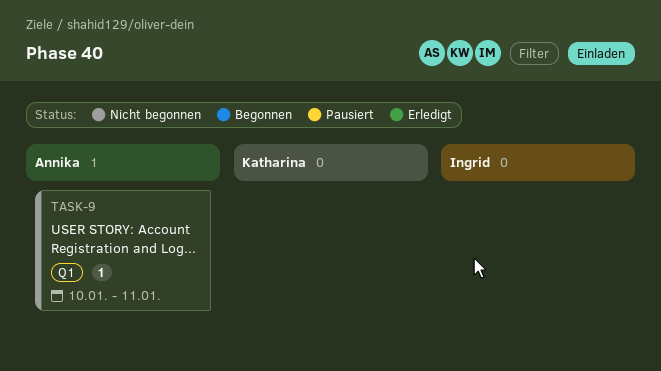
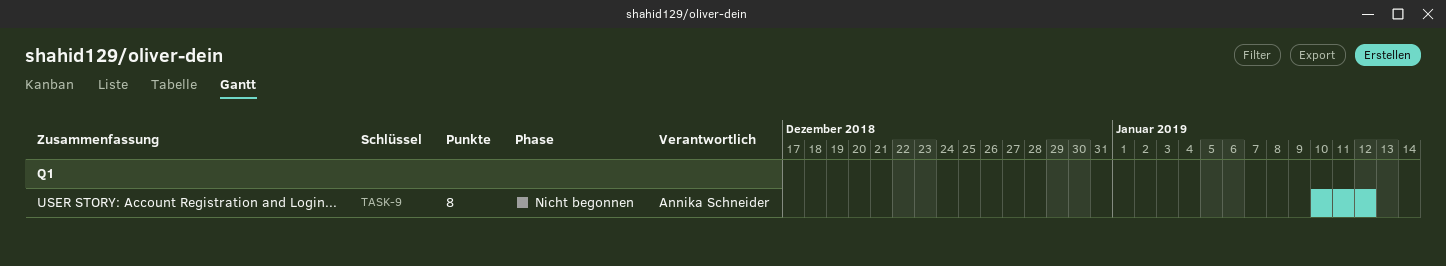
TASK-9, estimate: 1 -> 8
TASK-9, due: Jan 11 -> Jan 12

